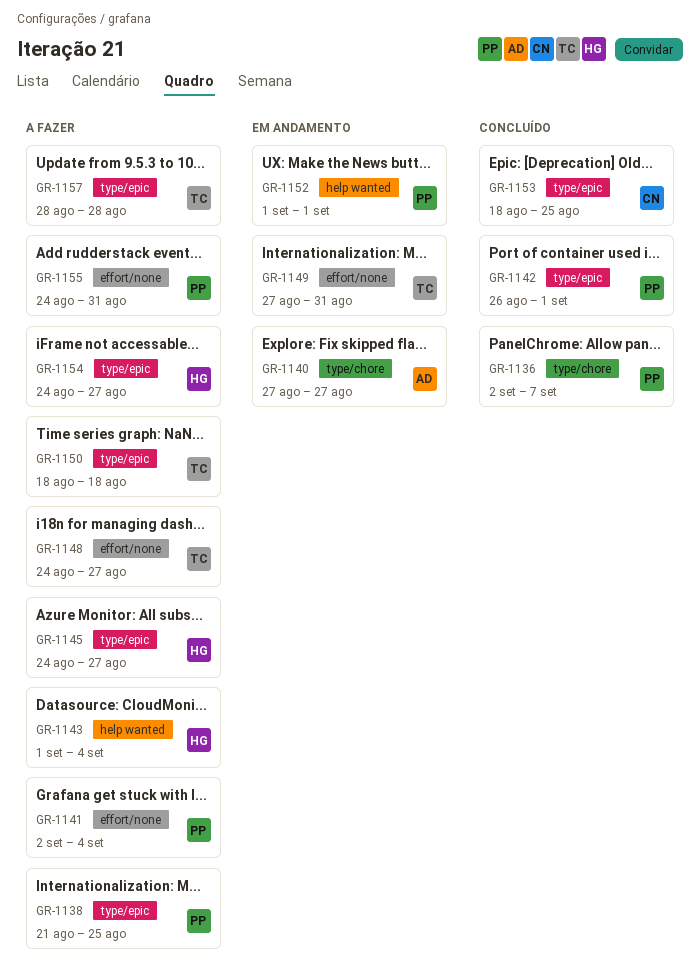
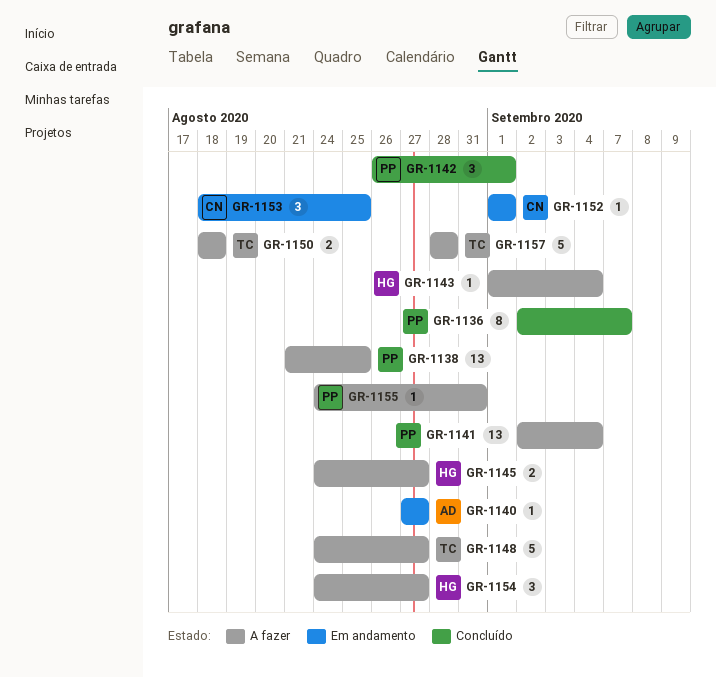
GR-1149: present -> none
GR-1152, owner: PP -> CN
GR-1153, status: Concluído -> Em andamento

